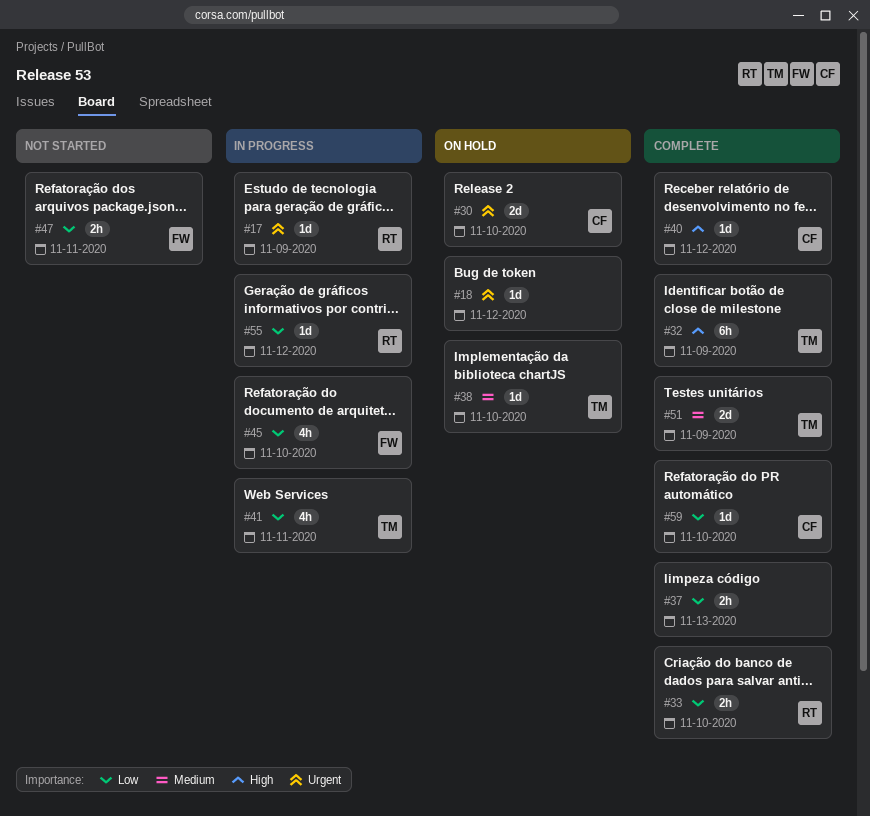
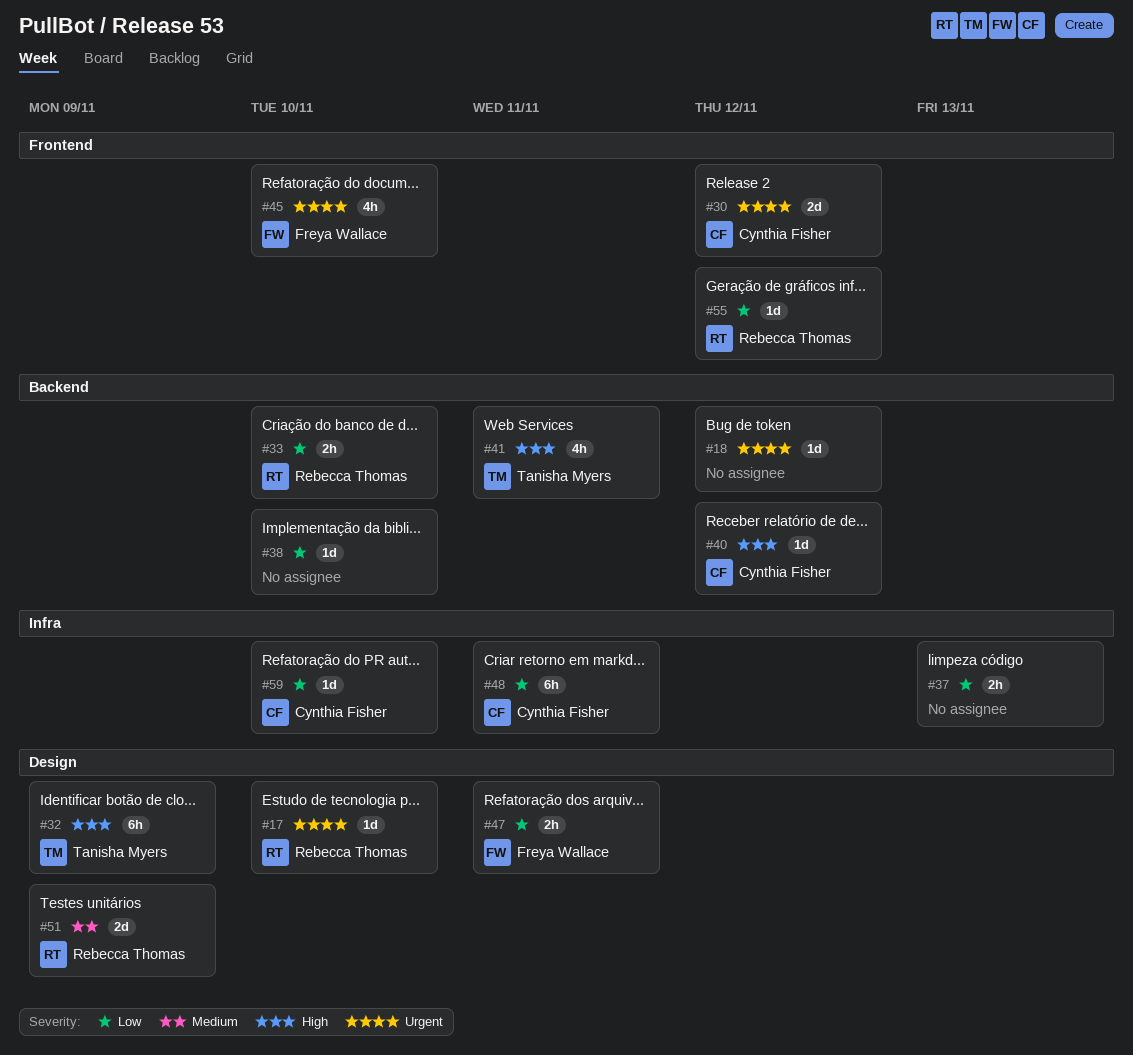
#17, due: Nov 9 -> Nov 10
#30, due: Nov 10 -> Nov 12
#38, owner: Tanisha Myers -> none
#38, priority: Medium -> Low
#41, priority: Low -> High
#45, priority: Low -> Urgent
#48: none -> present
#51, owner: Tanisha Myers -> Rebecca Thomas

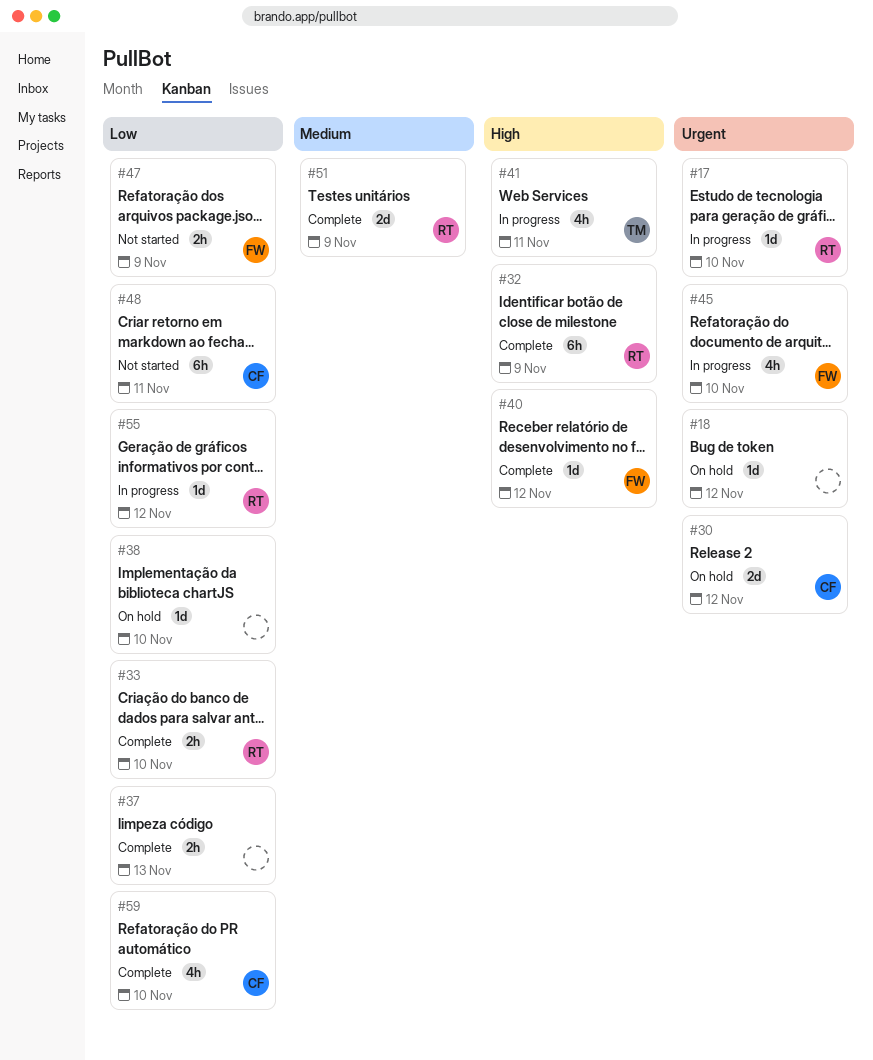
#32, owner: Tanisha Myers -> Rebecca Thomas
#40, owner: Cynthia Fisher -> Freya Wallace
#47, due: Nov 11 -> Nov 9
#59, estimate: 1d -> 4h

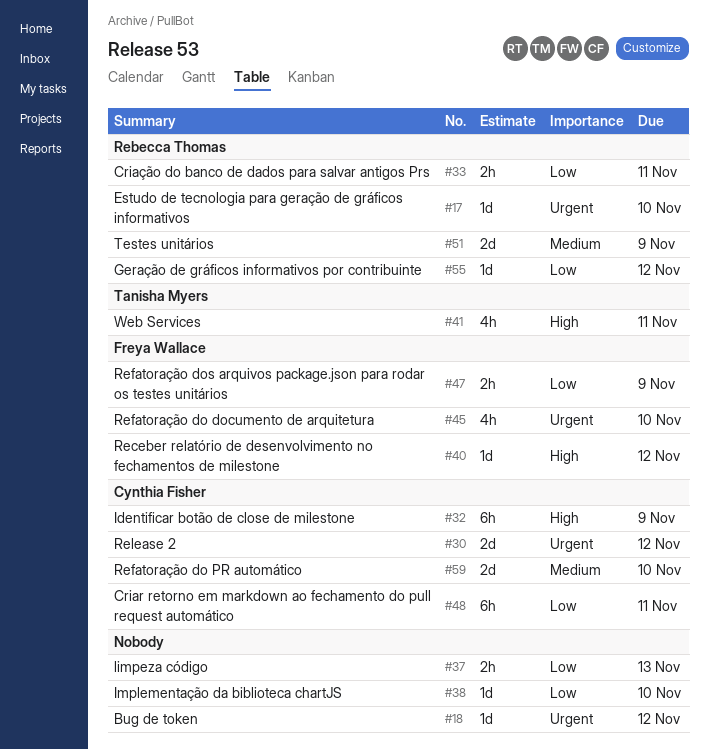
#32, owner: Rebecca Thomas -> Cynthia Fisher
#33, due: Nov 10 -> Nov 11
#59, priority: Low -> Medium
#59, estimate: 4h -> 2d

